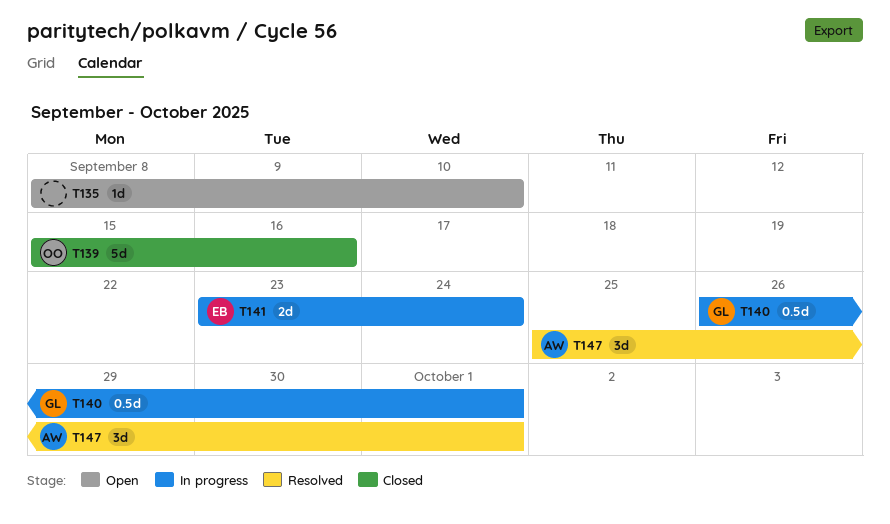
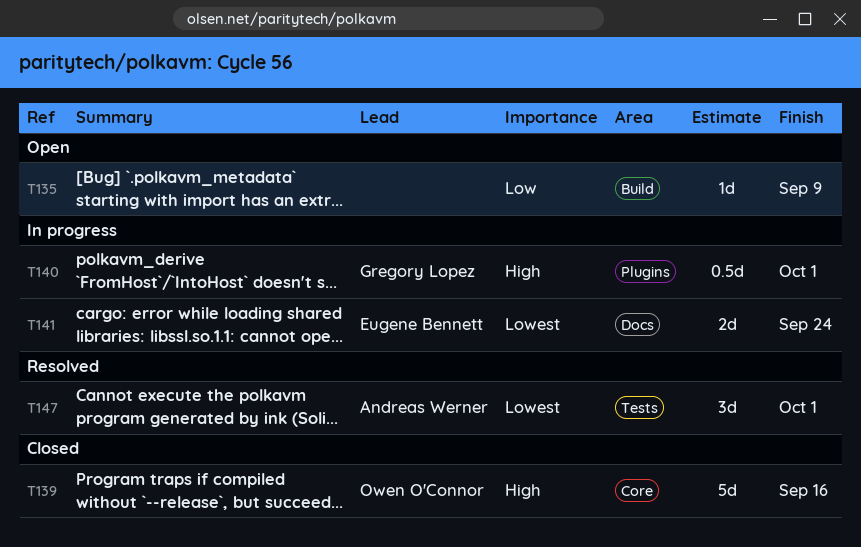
T135, due: Sep 10 -> Sep 9

